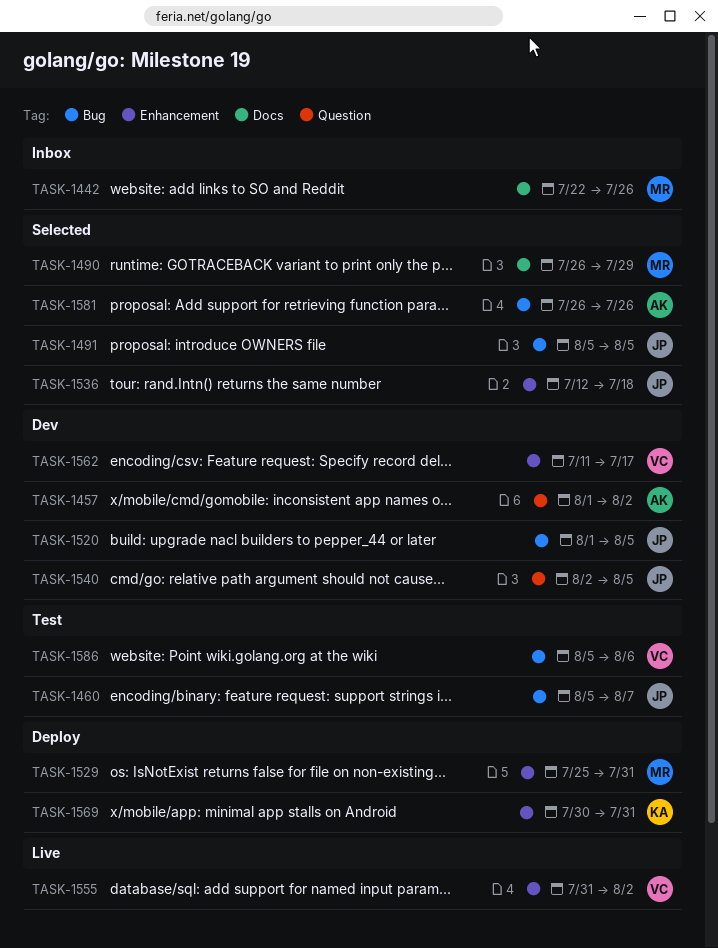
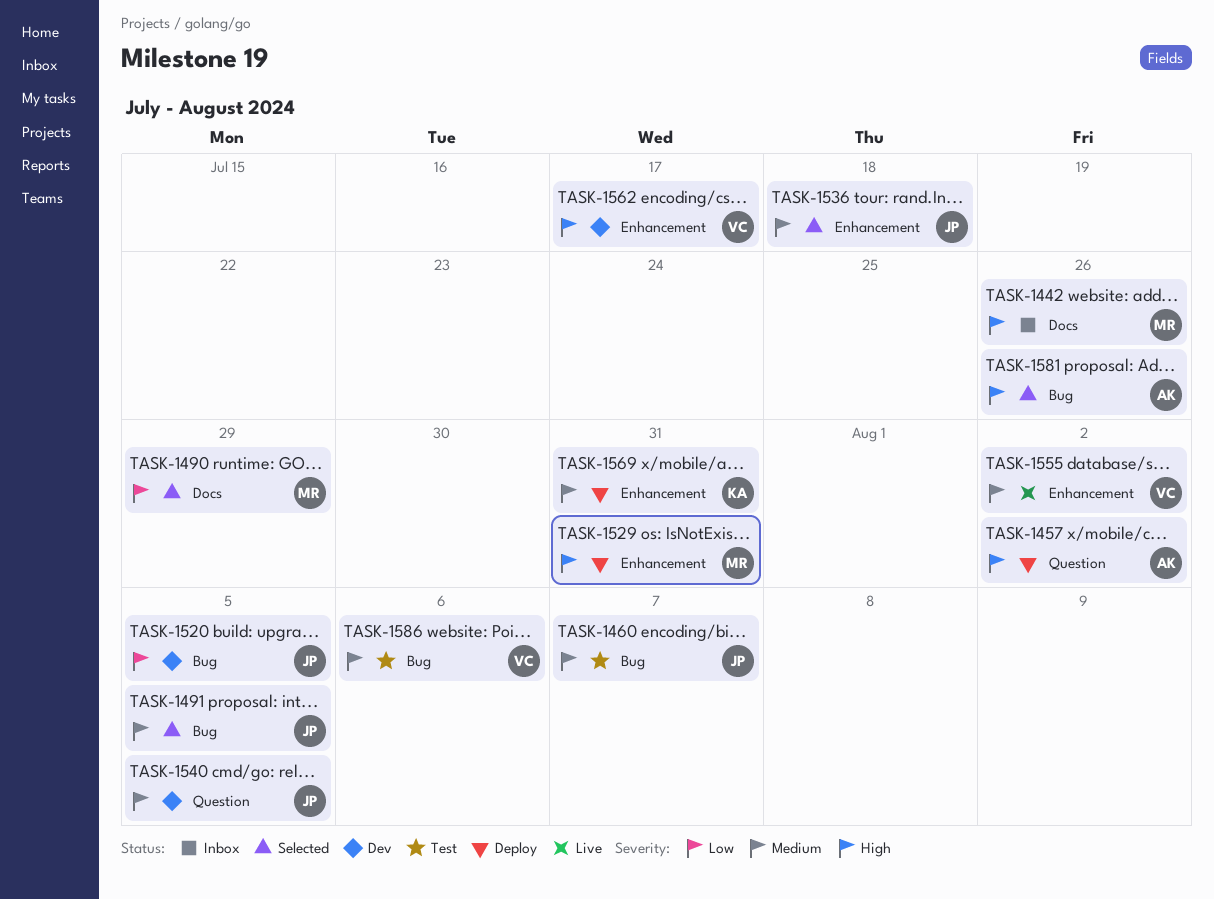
TASK-1457, status: Dev -> Deploy

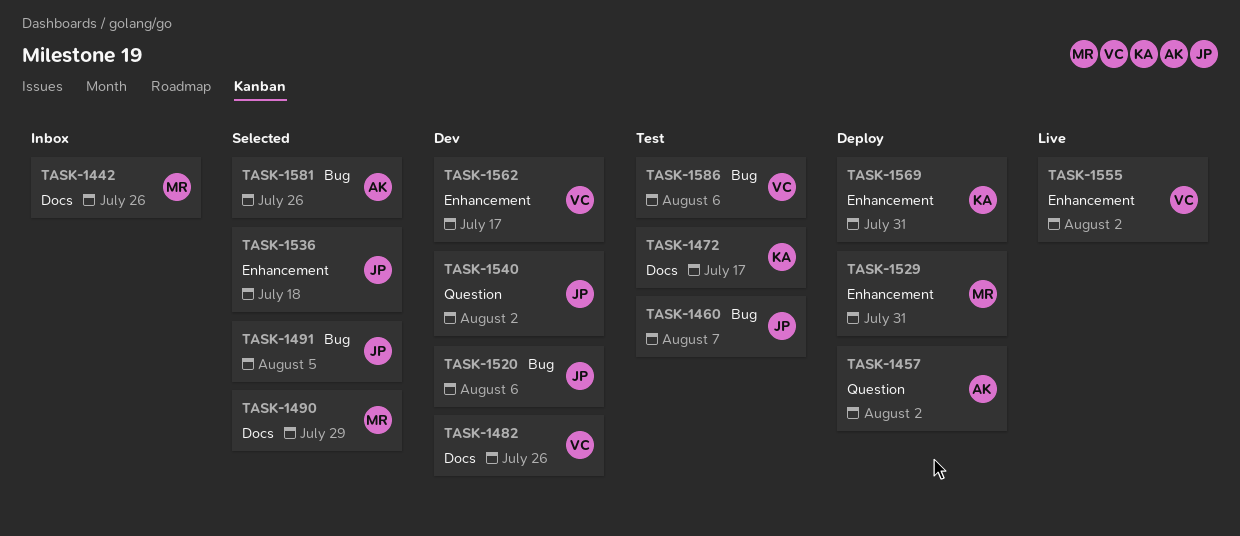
TASK-1472: none -> present
TASK-1482: none -> present
TASK-1520, due: Aug 5 -> Aug 6
TASK-1540, due: Aug 5 -> Aug 2

